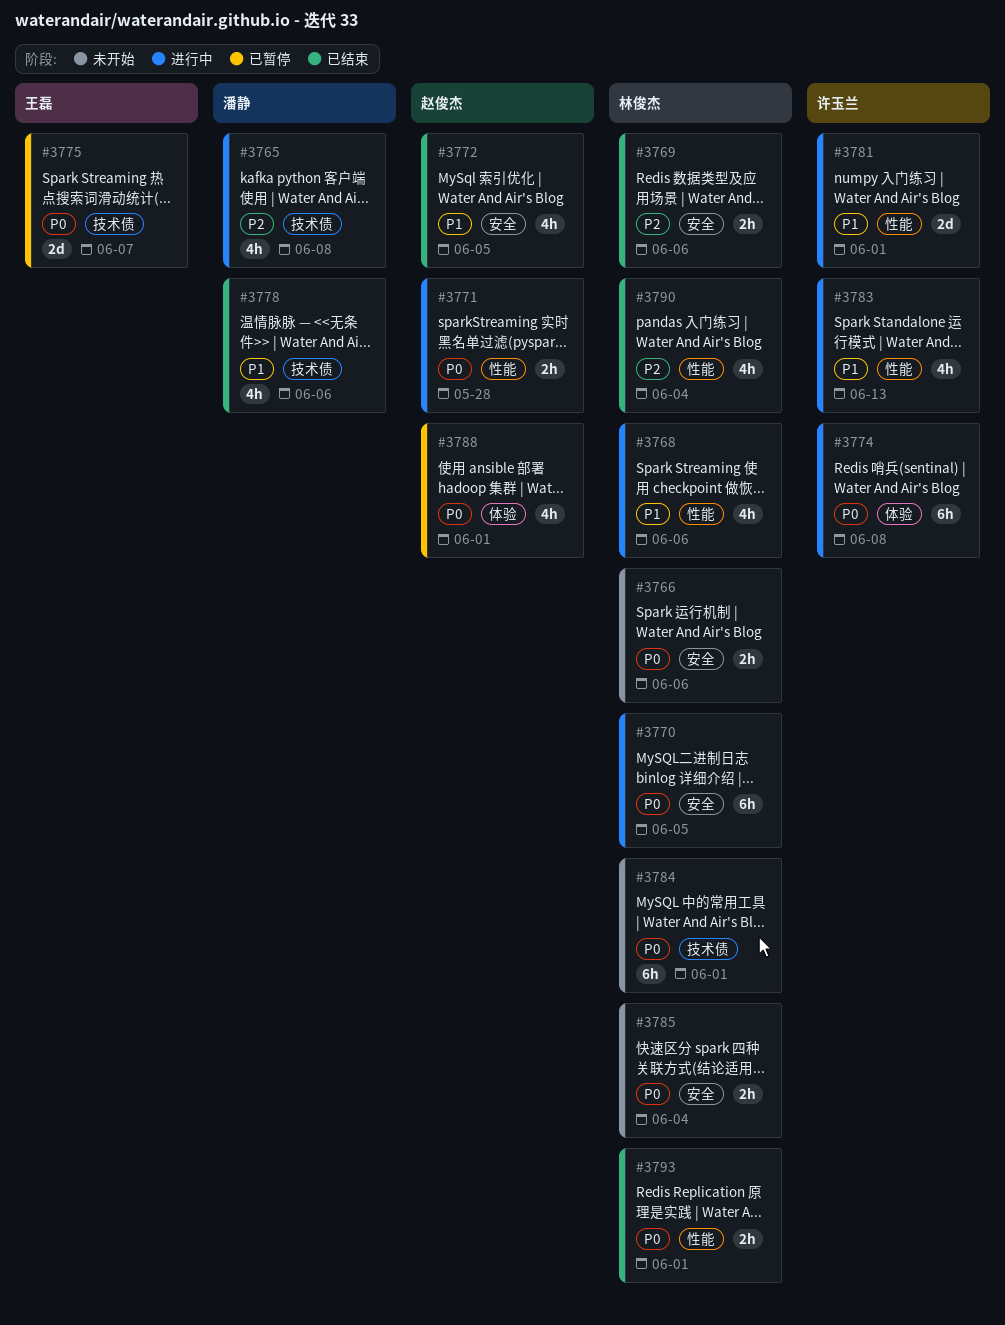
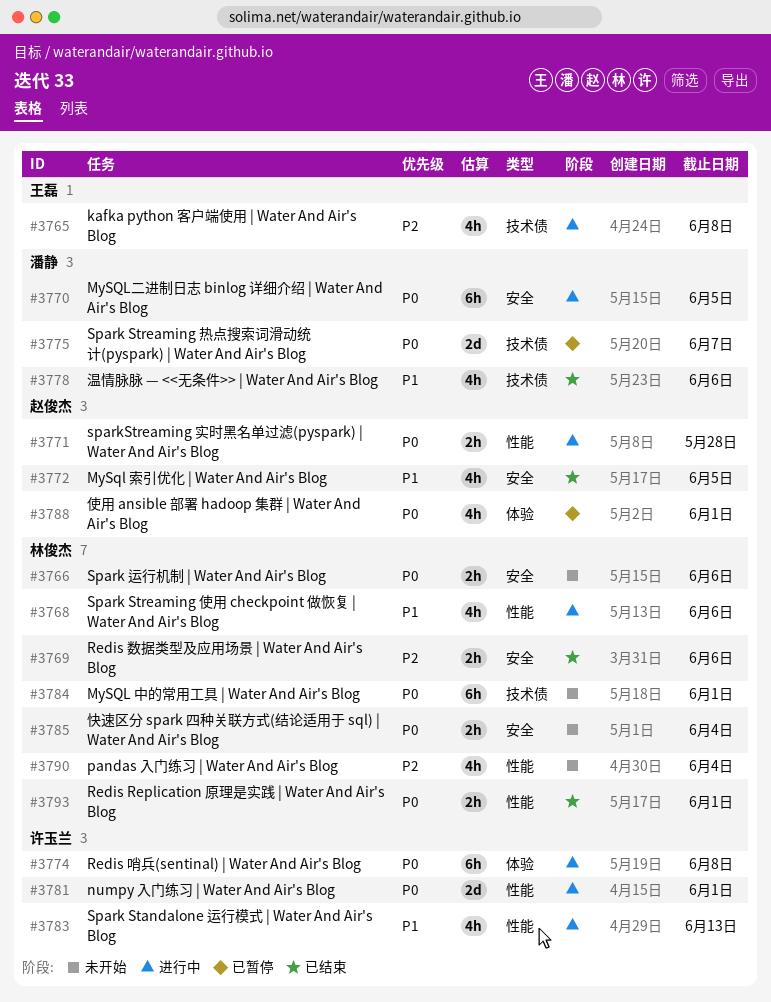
#3765, owner: 潘静 -> 王磊
#3770, owner: 林俊杰 -> 潘静
#3775, owner: 王磊 -> 潘静
#3781, priority: P1 -> P0
#3790, status: 已结束 -> 未开始

